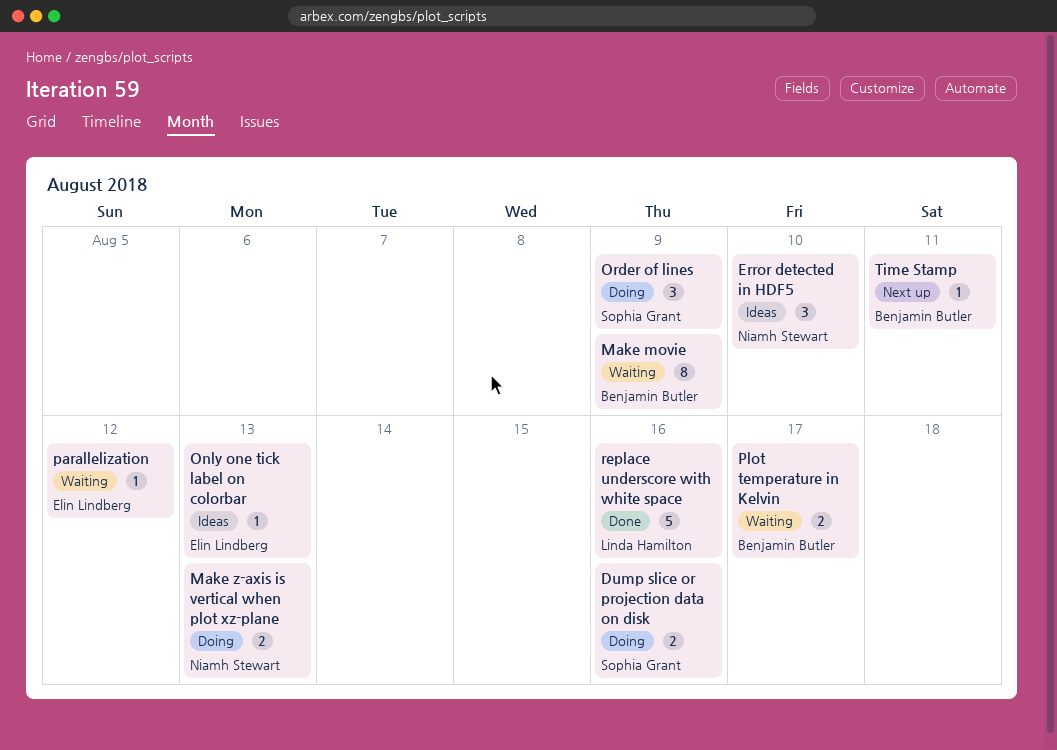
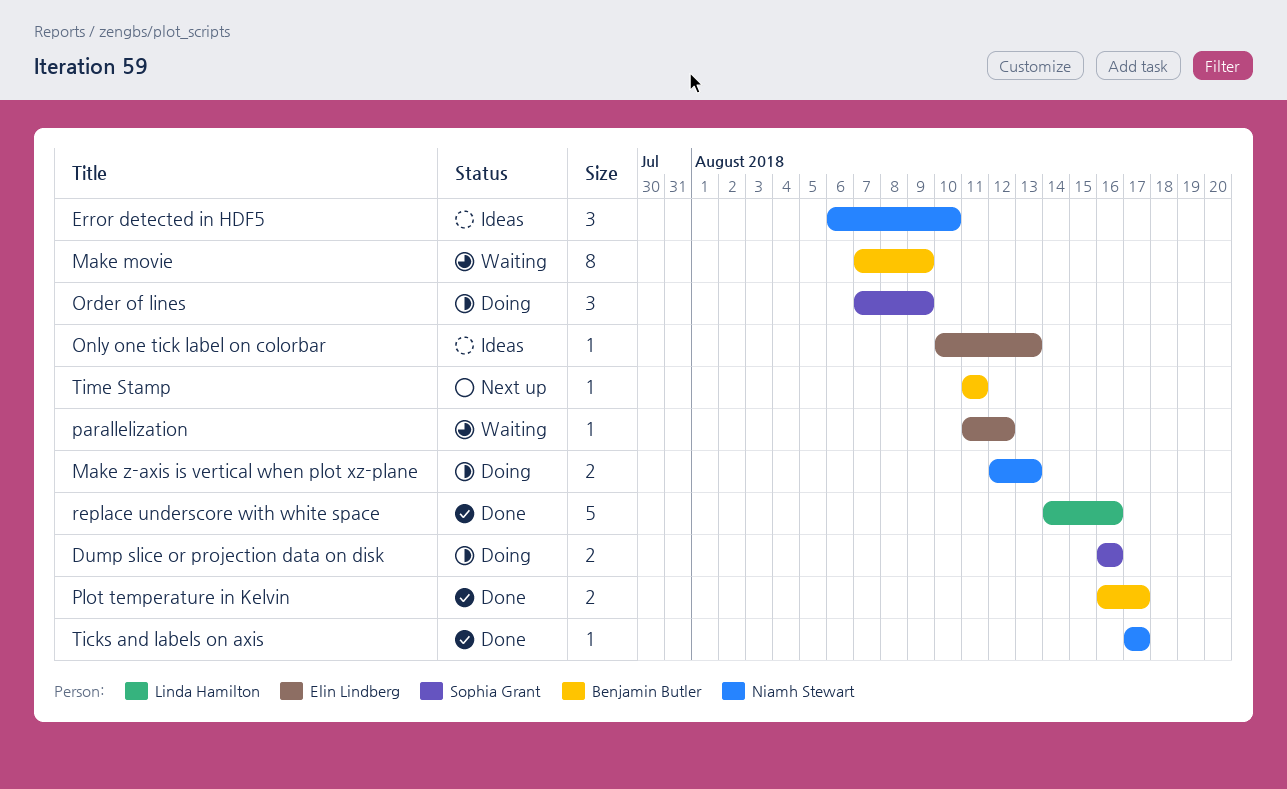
Plot temperature in Kelvin, status: Waiting -> Done
Ticks and labels on axis: none -> present

